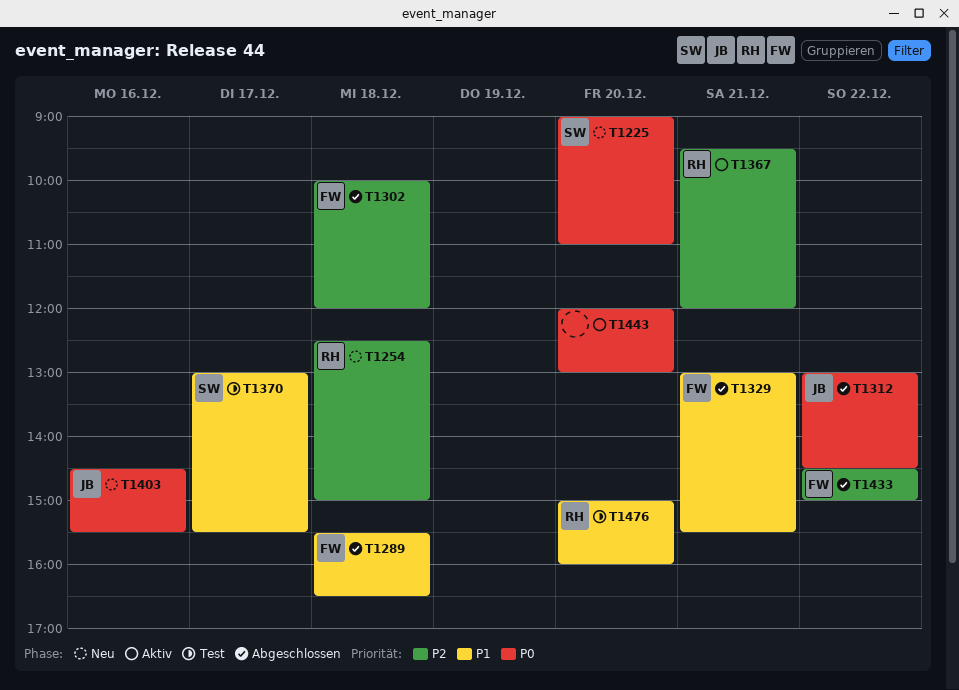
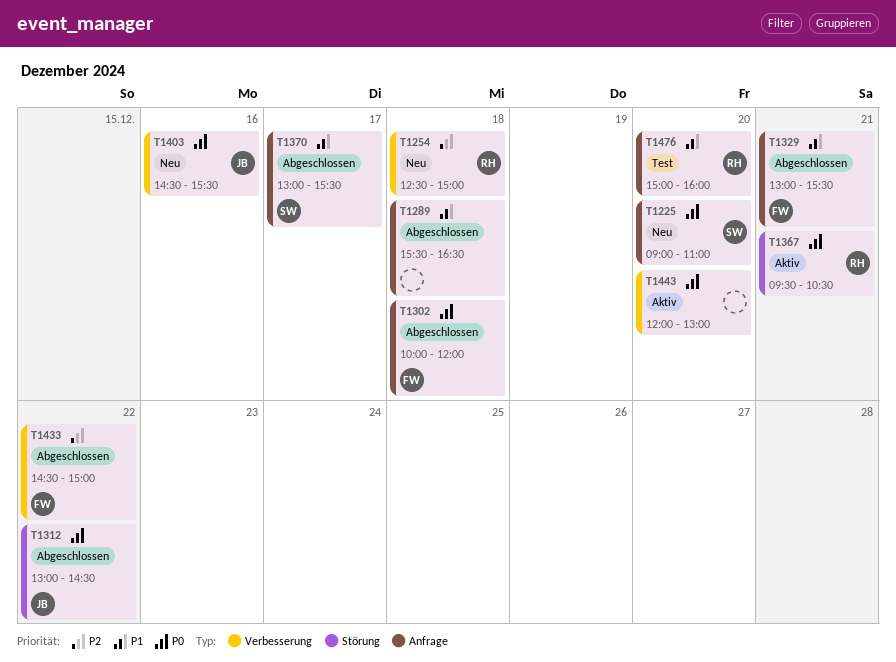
T1289, owner: FW -> none
T1302, priority: P2 -> P0
T1367, priority: P2 -> P0
T1367, ends: 12:00 -> 10:30
T1370, status: Test -> Abgeschlossen

